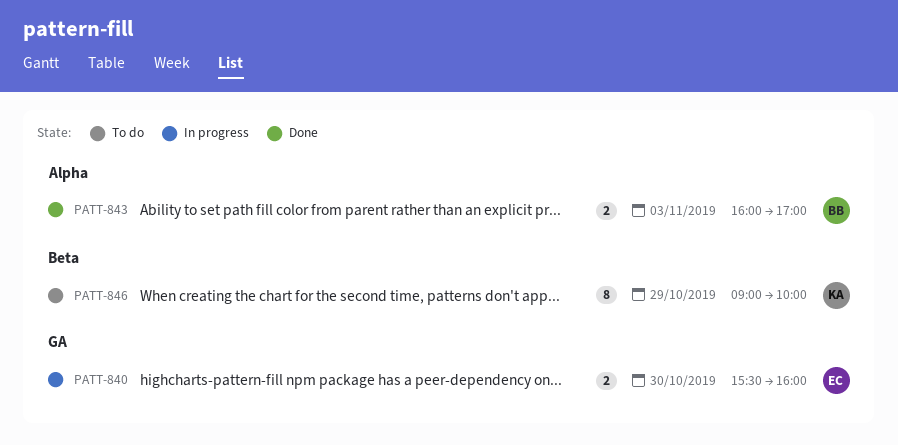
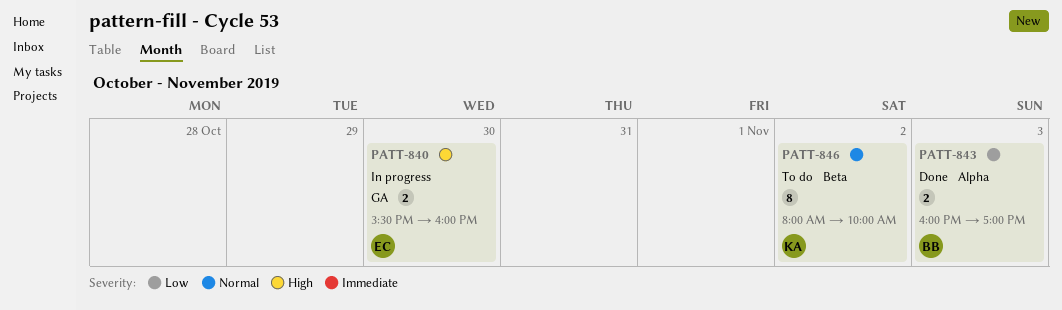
PATT-846, day: Oct 29 -> Nov 2
PATT-846, begins: 09:00 -> 08:00

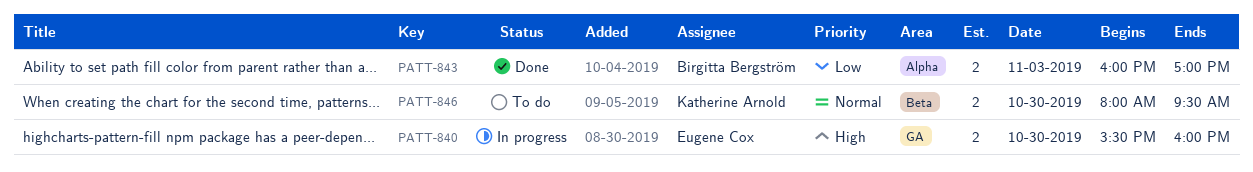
PATT-846, estimate: 8 -> 2
PATT-846, day: Nov 2 -> Oct 30
PATT-846, ends: 10:00 -> 09:30

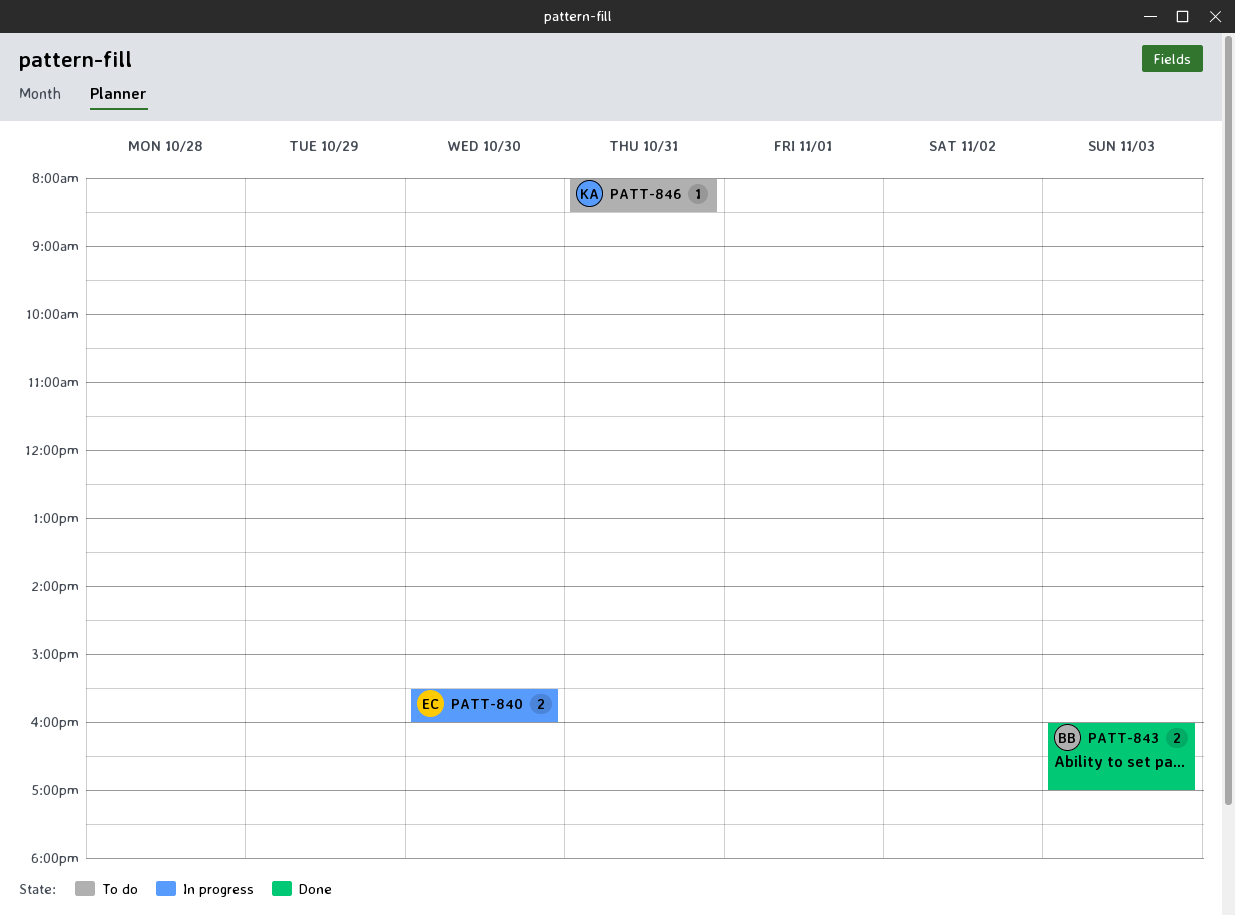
PATT-846, estimate: 2 -> 1
PATT-846, day: Oct 30 -> Oct 31
PATT-846, ends: 09:30 -> 08:30

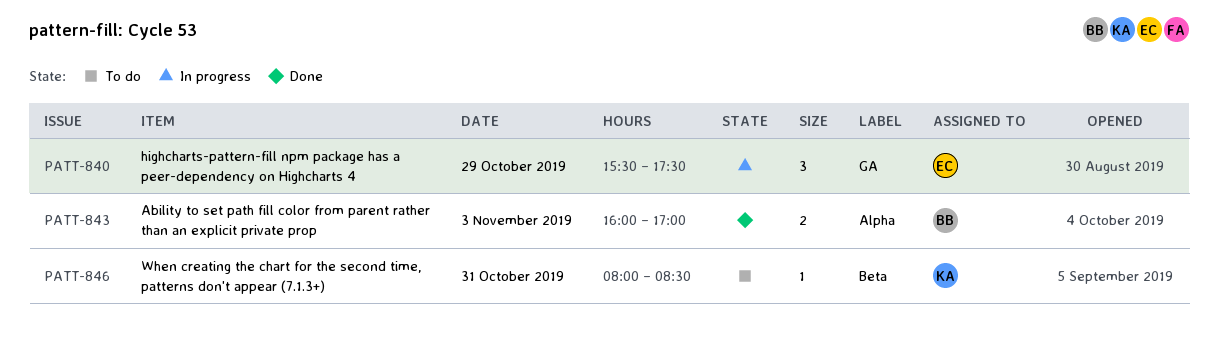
PATT-840, estimate: 2 -> 3
PATT-840, day: Oct 30 -> Oct 29
PATT-840, ends: 16:00 -> 17:30

